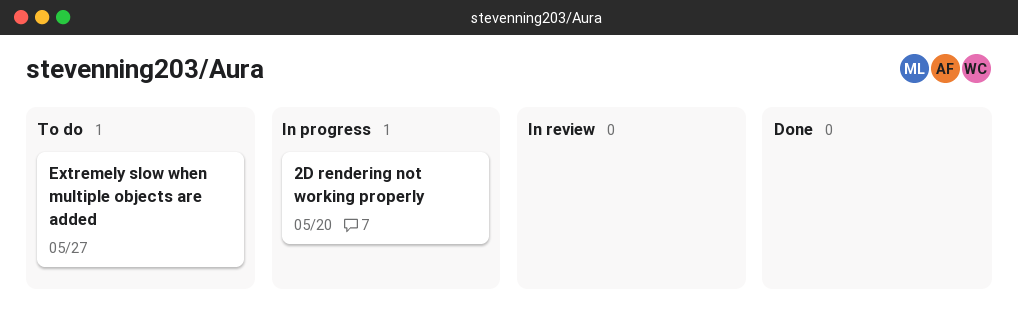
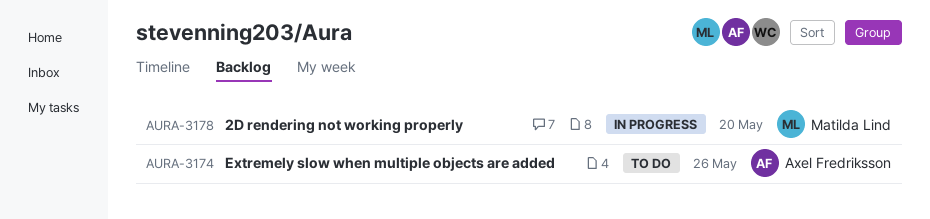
Extremely slow when multiple objects are added, due: May 27 -> May 26

